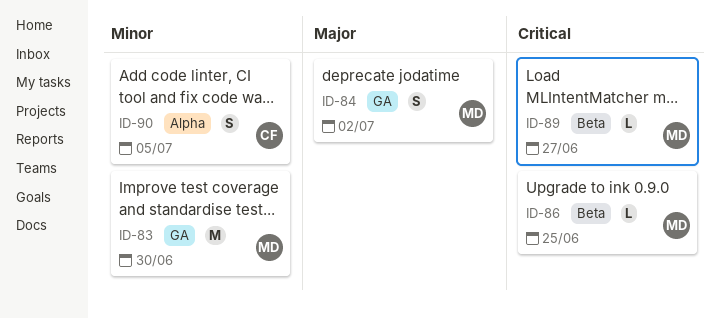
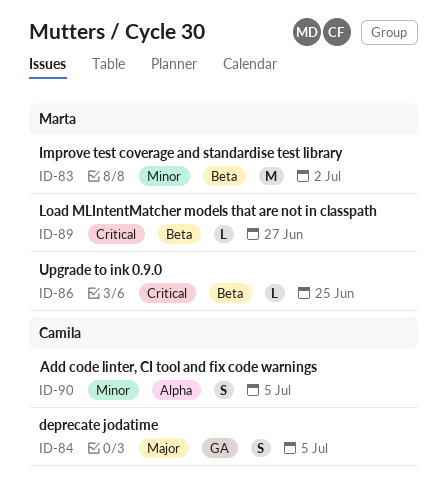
ID-83, label: GA -> Beta
ID-83, due: Jun 30 -> Jul 2
ID-84, owner: Marta -> Camila
ID-84, due: Jul 2 -> Jul 5

